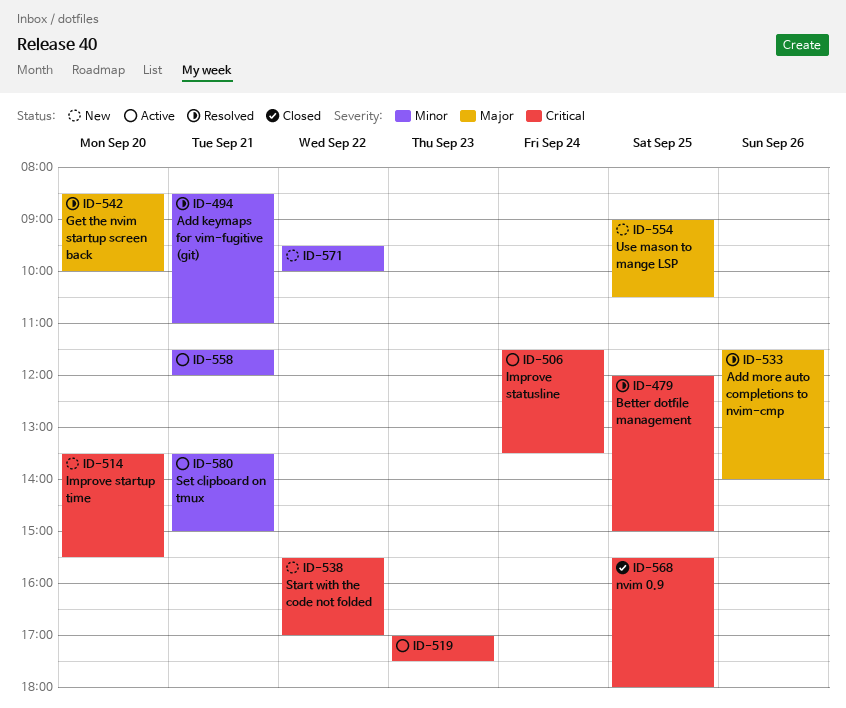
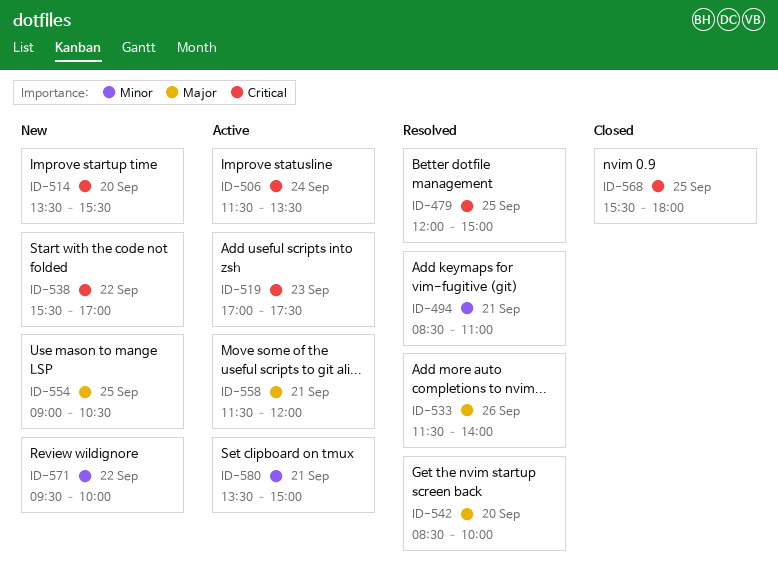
ID-558, priority: Minor -> Major

